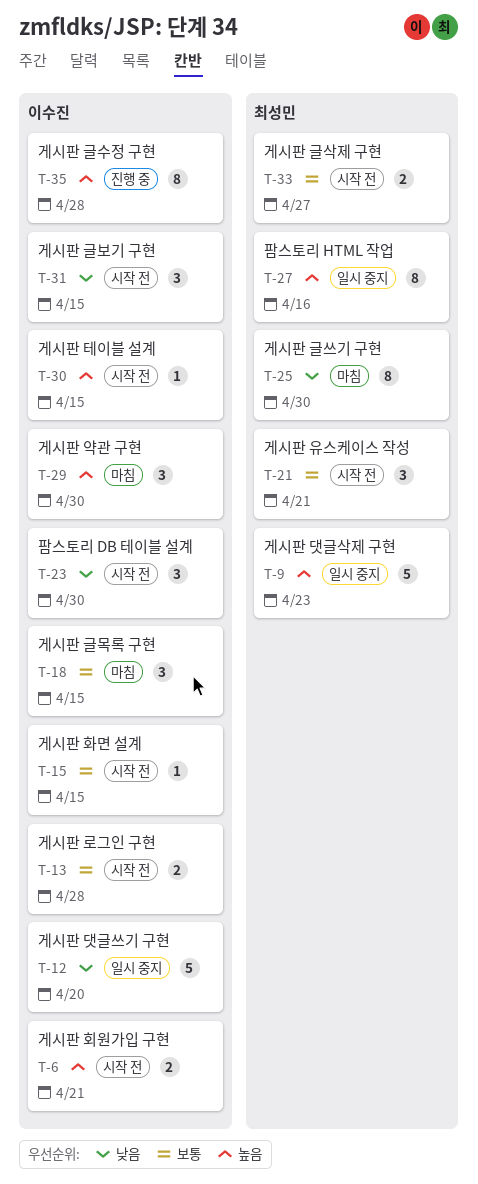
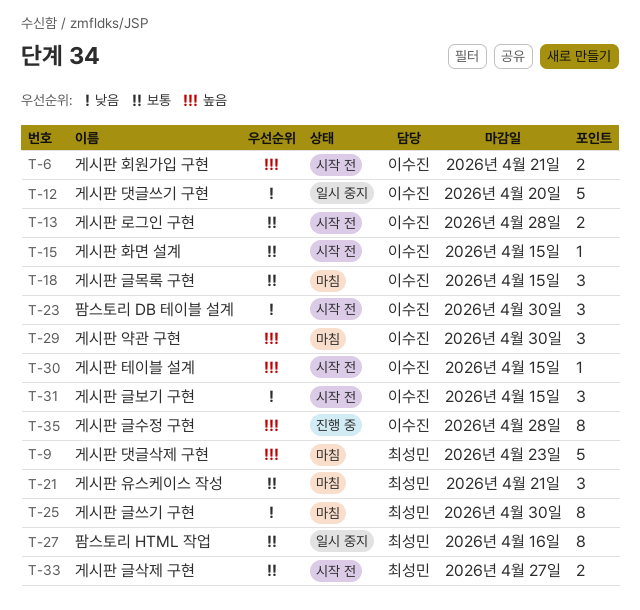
T-9, status: 일시 중지 -> 마침
T-21, status: 시작 전 -> 마침
T-27, priority: 높음 -> 보통

